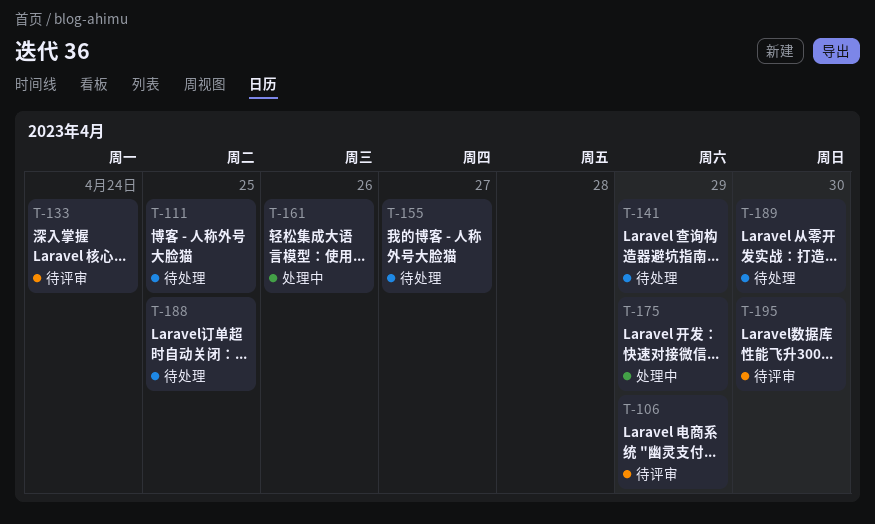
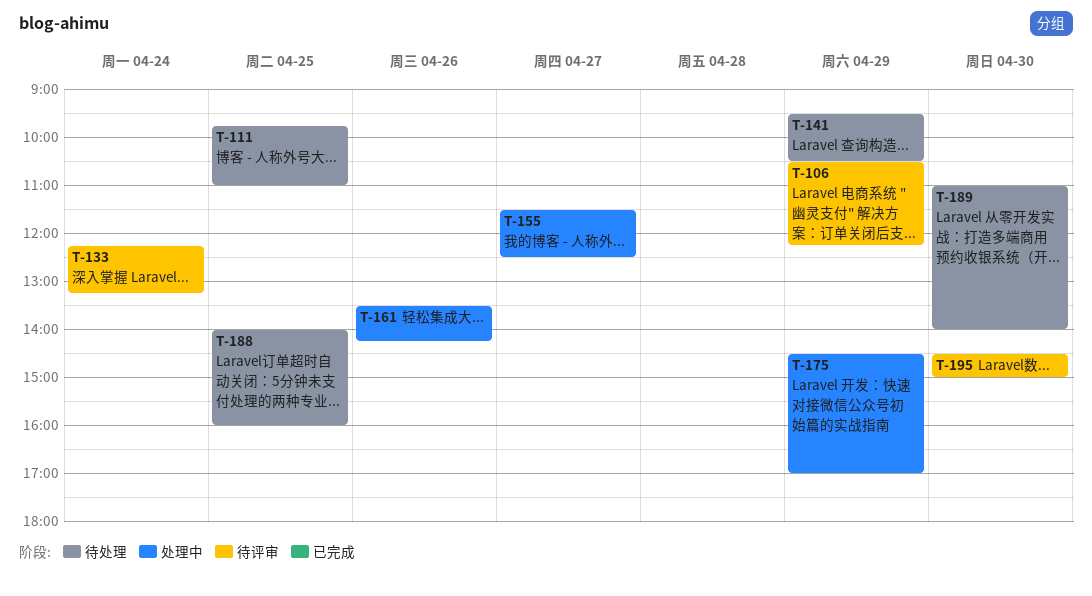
T-155, status: 待处理 -> 处理中

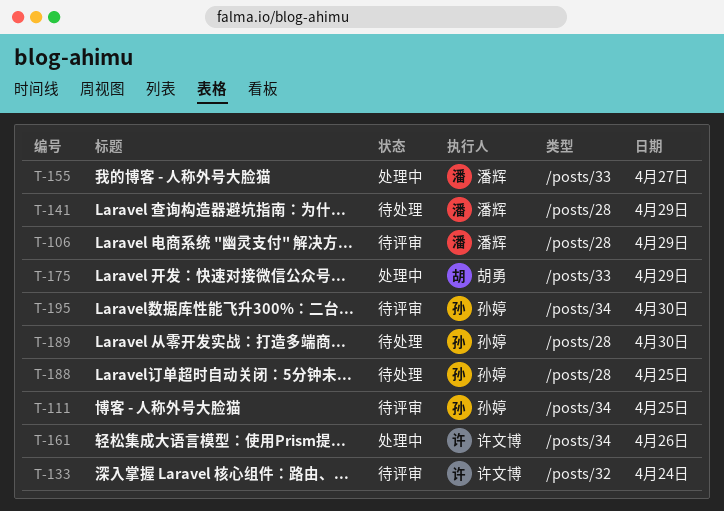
T-111, status: 待处理 -> 待评审

